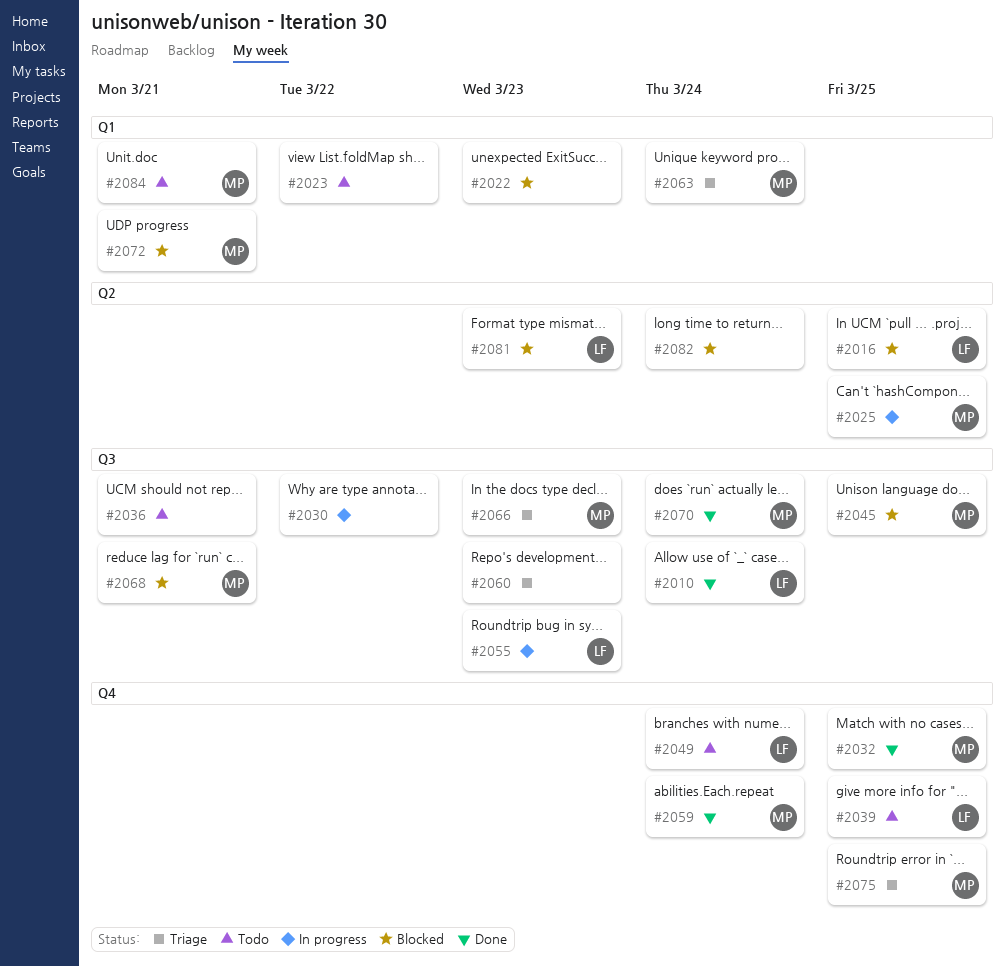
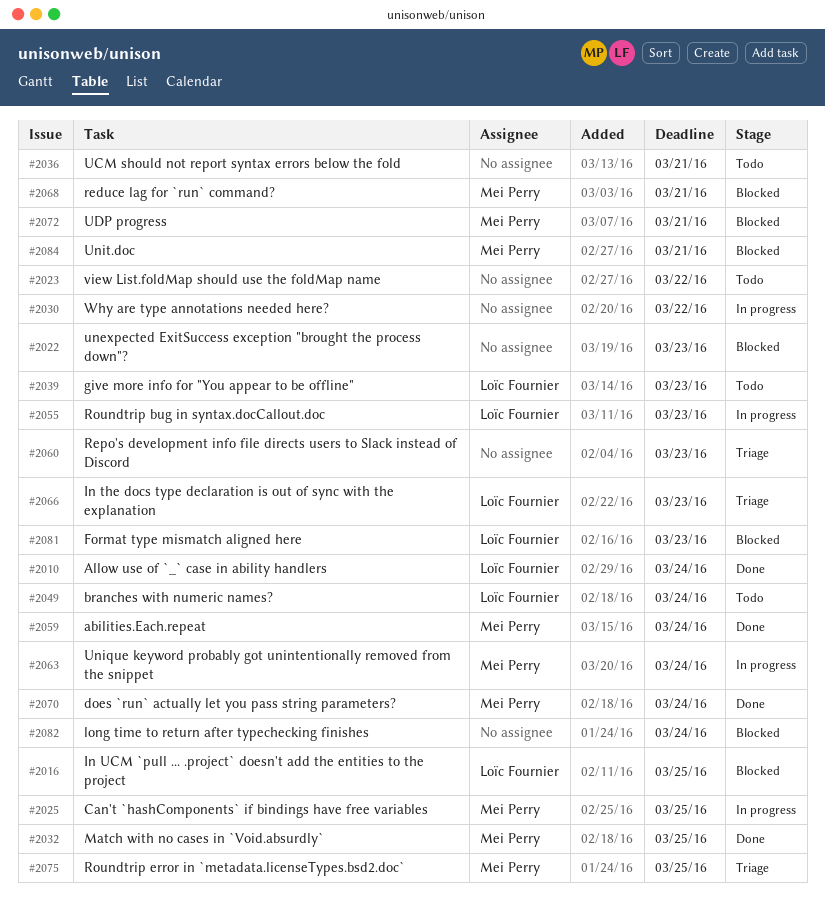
#2039, due: Mar 25 -> Mar 23
#2045: present -> none
#2063, status: Triage -> In progress
#2066, owner: Mei Perry -> Loïc Fournier
#2084, status: Todo -> Blocked

